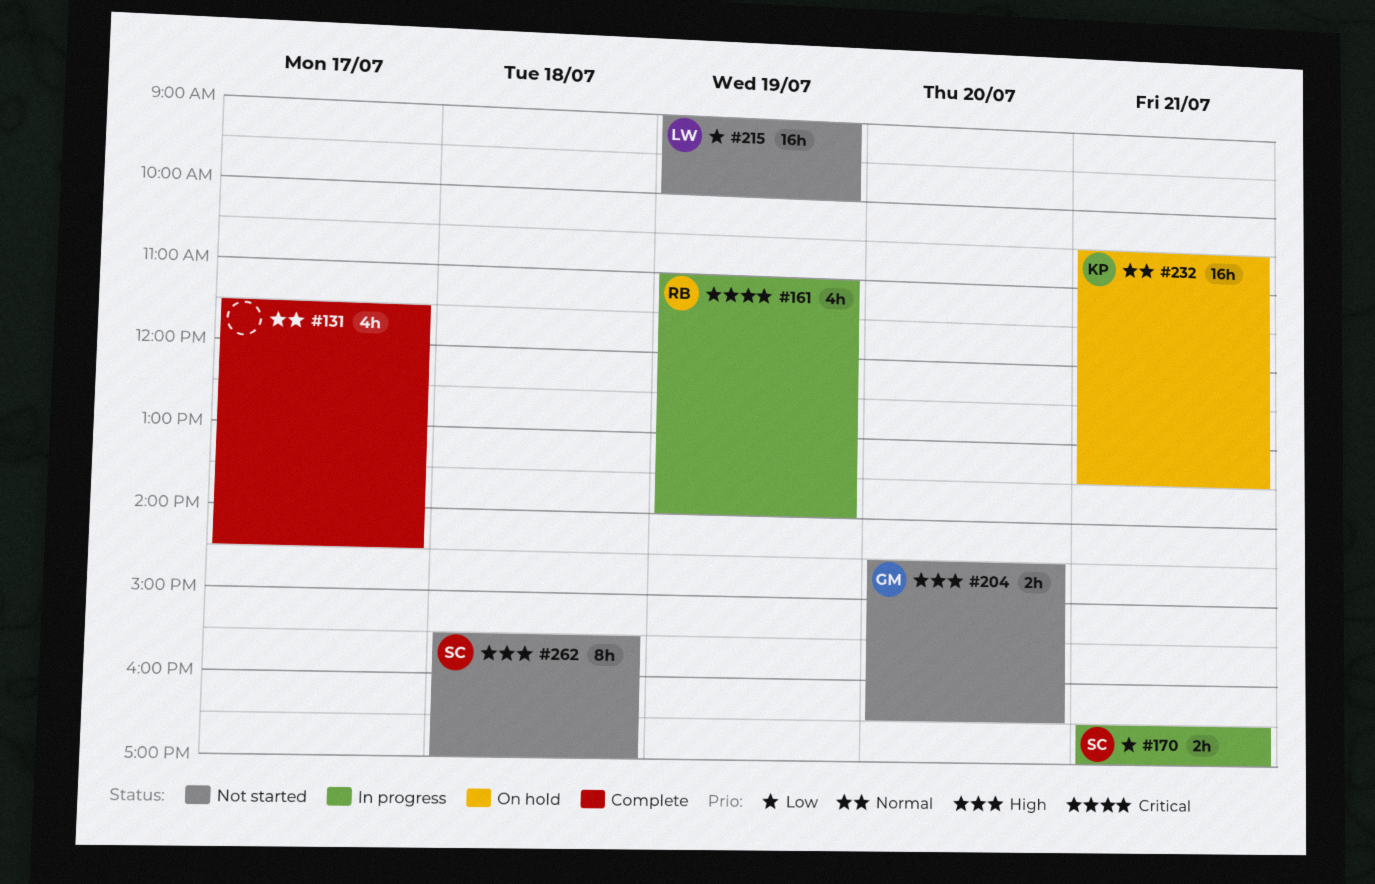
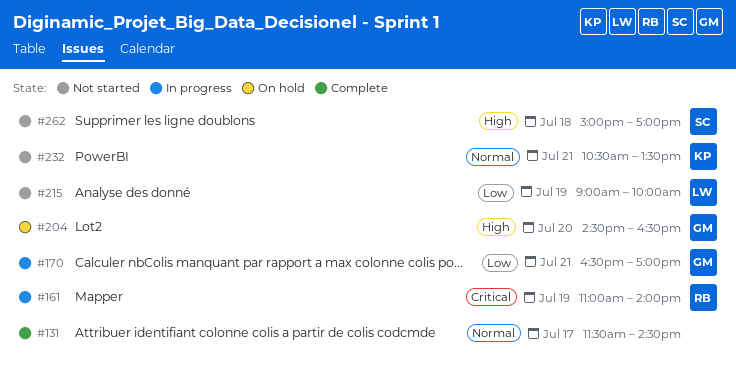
#170, owner: SC -> GM
#204, status: Not started -> On hold
#232, status: On hold -> Not started
#262, begins: 15:30 -> 15:00

